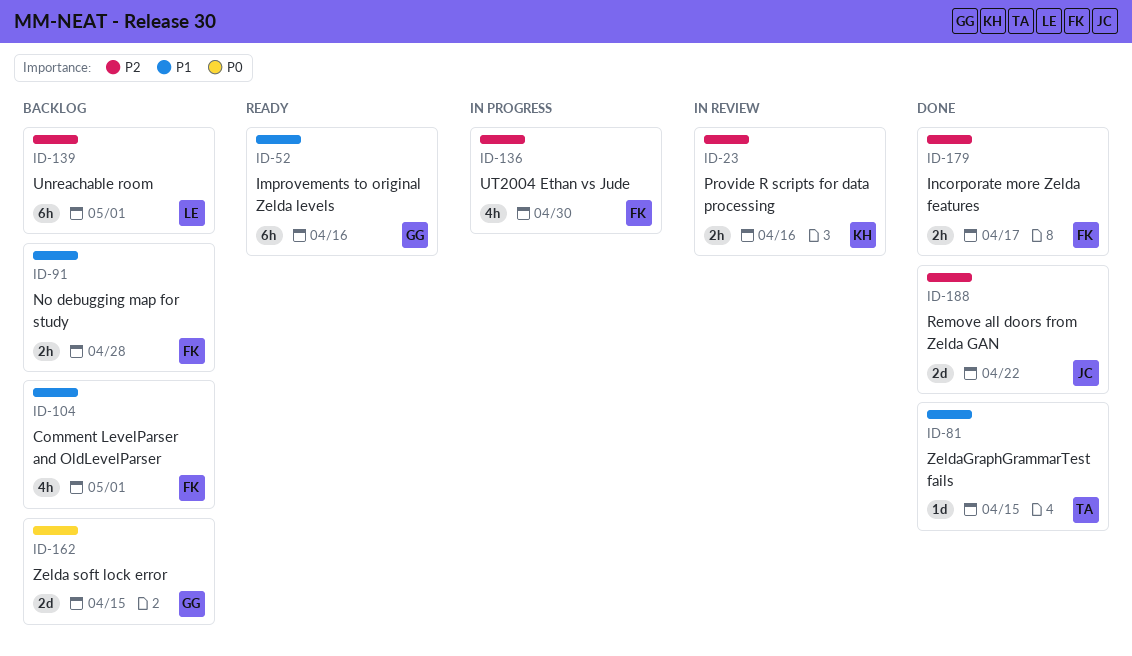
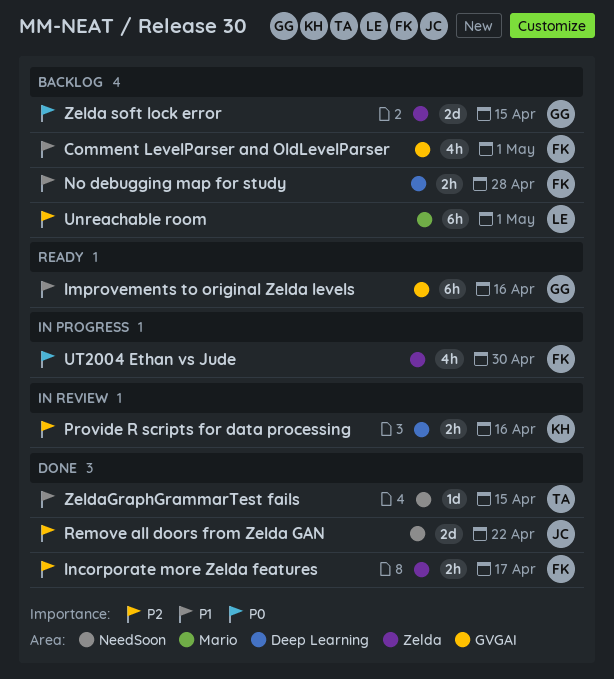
UT2004 Ethan vs Jude, priority: P2 -> P0

